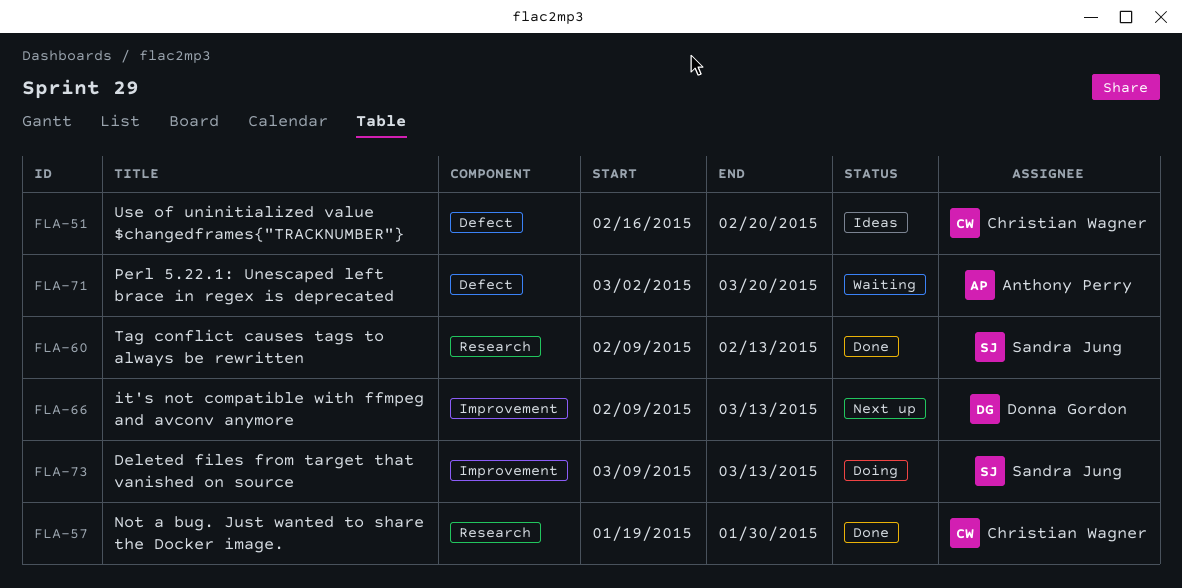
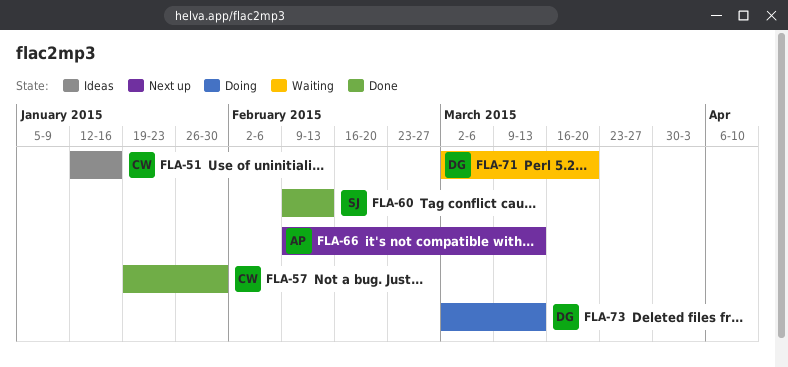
FLA-51, start: Feb 16 -> Jan 12
FLA-51, due: Feb 20 -> Jan 16
FLA-66, owner: Donna Gordon -> Anthony Perry
FLA-71, owner: Anthony Perry -> Donna Gordon
FLA-73, owner: Sandra Jung -> Donna Gordon
FLA-73, start: Mar 9 -> Mar 2

